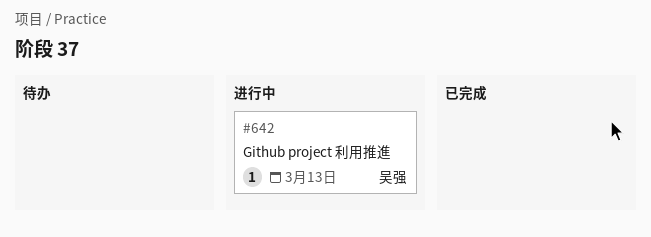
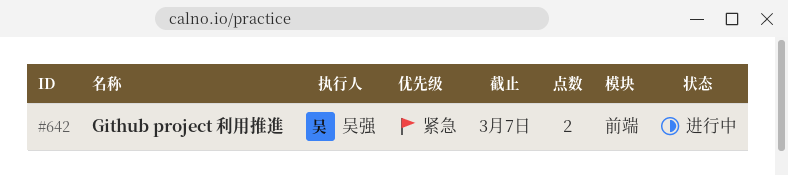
#642, estimate: 1 -> 2
#642, due: Mar 13 -> Mar 7

